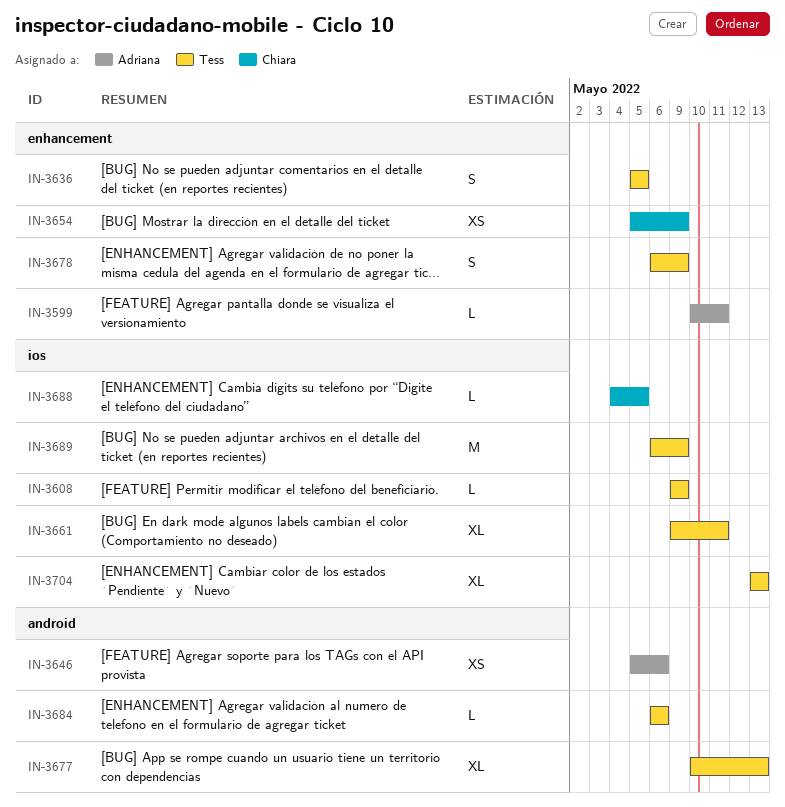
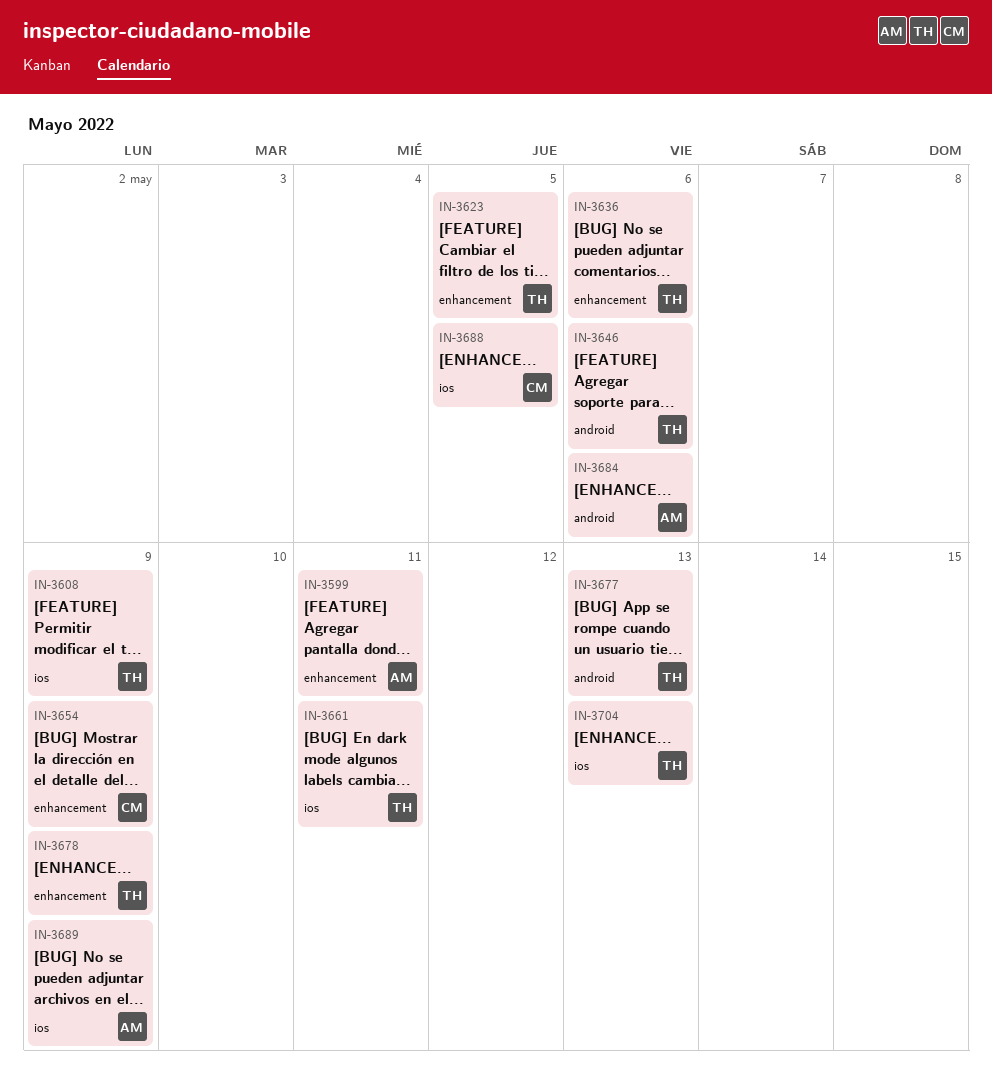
IN-3623: none -> present
IN-3636, due: May 5 -> May 6
IN-3646, owner: Adriana -> Tess
IN-3684, owner: Tess -> Adriana
IN-3689, owner: Tess -> Adriana

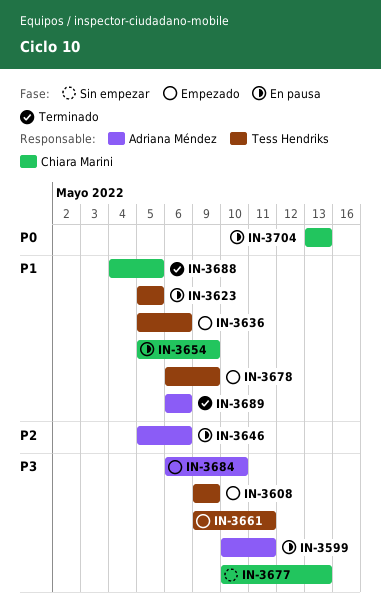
IN-3646, owner: Tess Hendriks -> Adriana Méndez
IN-3677, owner: Tess Hendriks -> Chiara Marini
IN-3684, due: May 6 -> May 10
IN-3689, due: May 9 -> May 6
IN-3704, owner: Tess Hendriks -> Chiara Marini

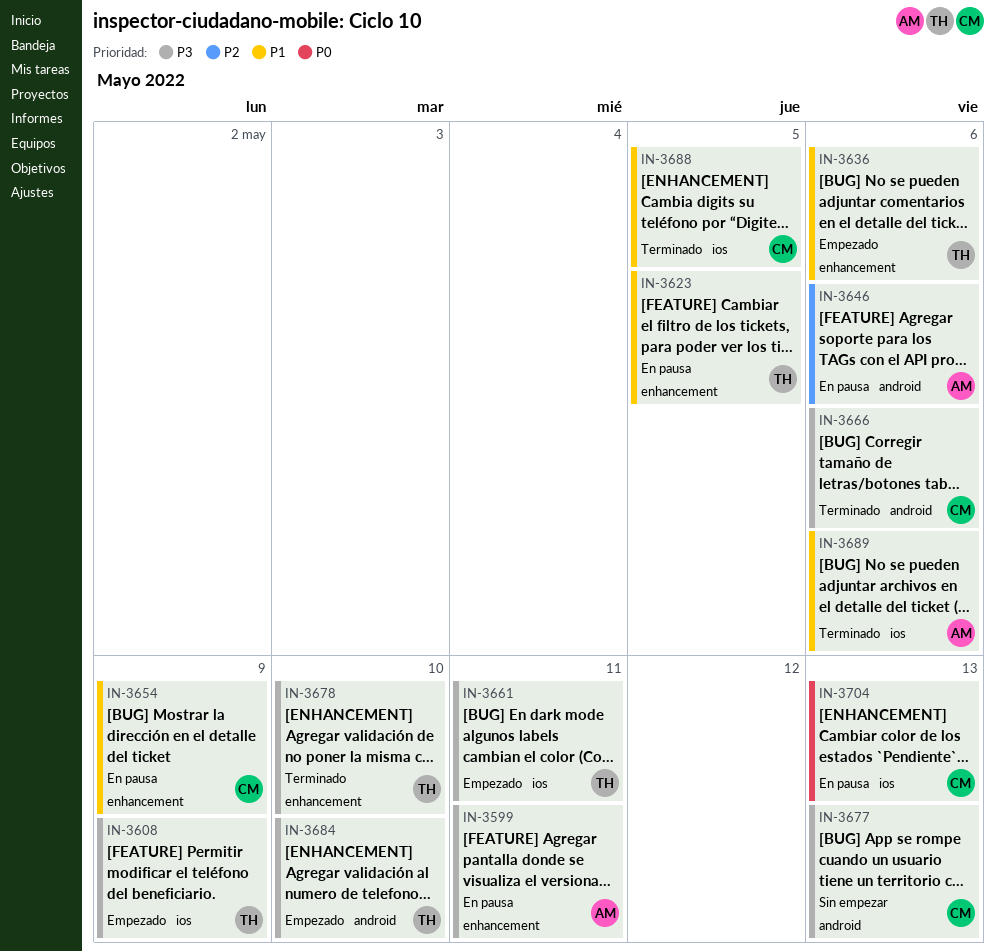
IN-3666: none -> present
IN-3678, status: Empezado -> Terminado
IN-3678, priority: P1 -> P3
IN-3678, due: May 9 -> May 10
IN-3684, owner: Adriana Méndez -> Tess Hendriks

